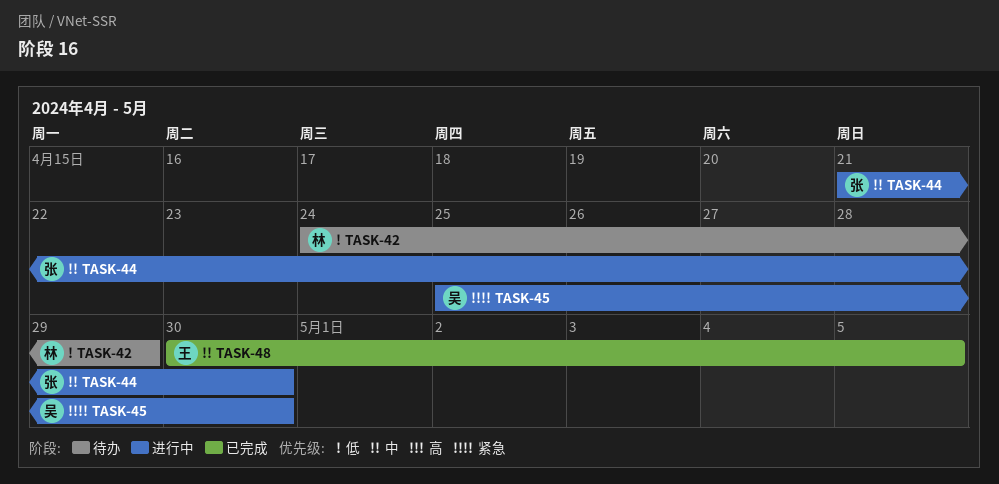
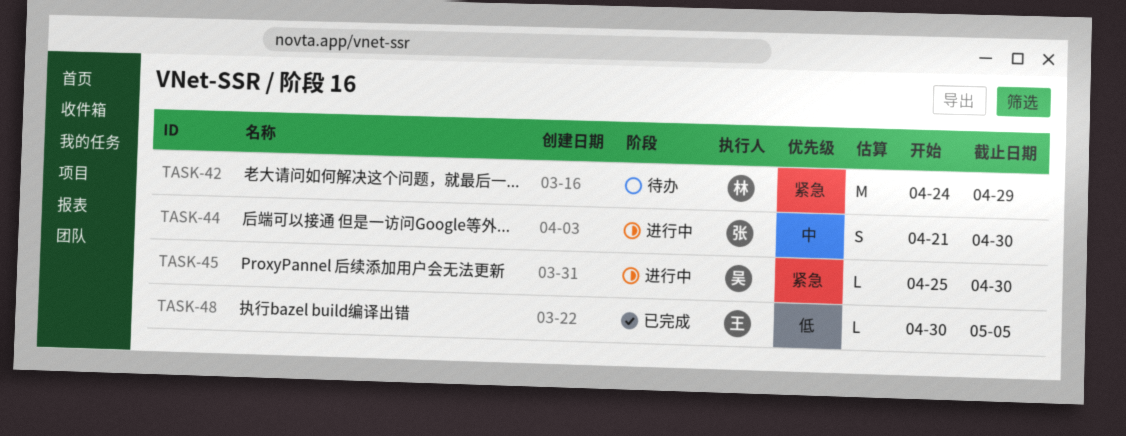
TASK-42, priority: 低 -> 紧急
TASK-48, priority: 中 -> 低

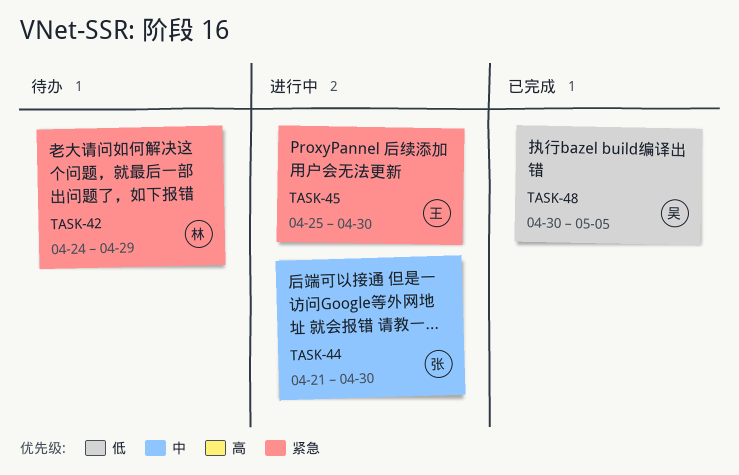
TASK-45, owner: 吴 -> 王
TASK-48, owner: 王 -> 吴

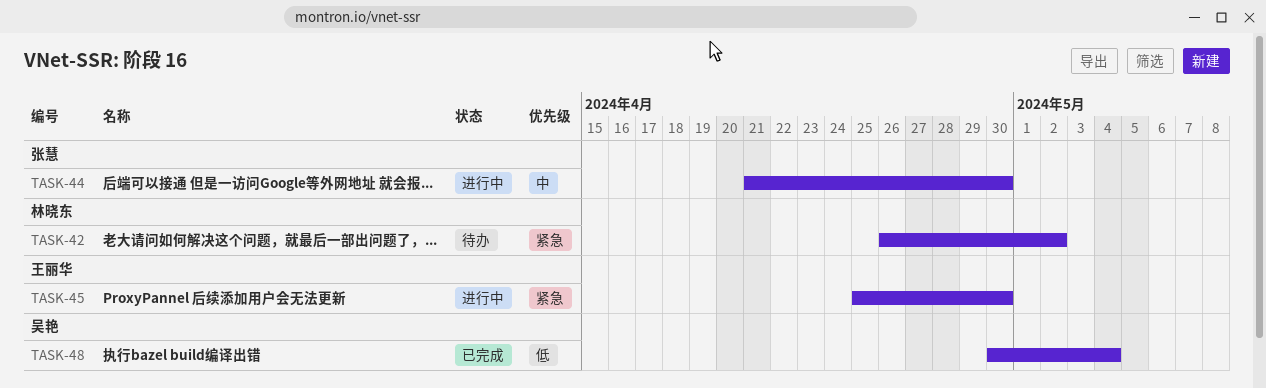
TASK-42, start: Apr 24 -> Apr 26
TASK-42, due: Apr 29 -> May 2
TASK-48, due: May 5 -> May 4

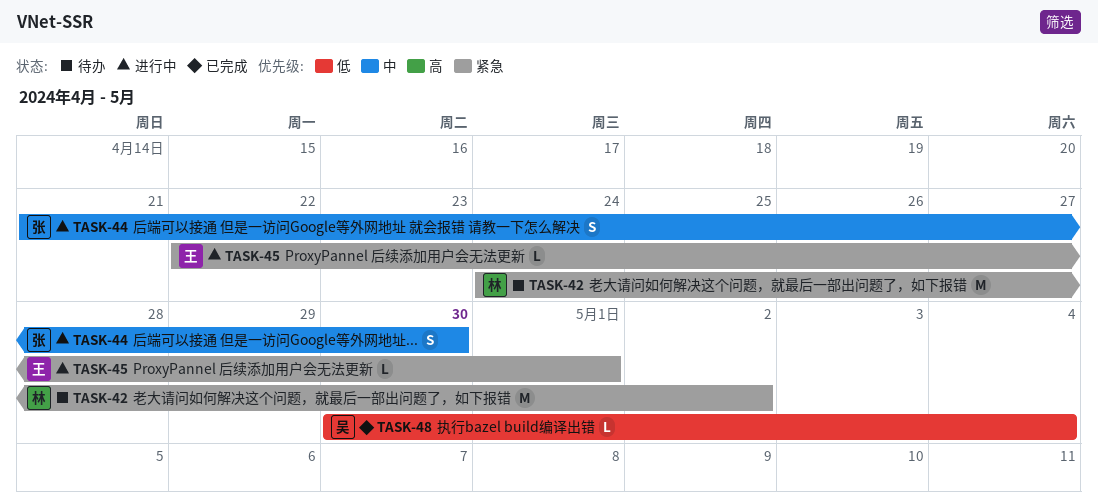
TASK-42, start: Apr 26 -> Apr 24
TASK-45, start: Apr 25 -> Apr 22
TASK-45, due: Apr 30 -> May 1

